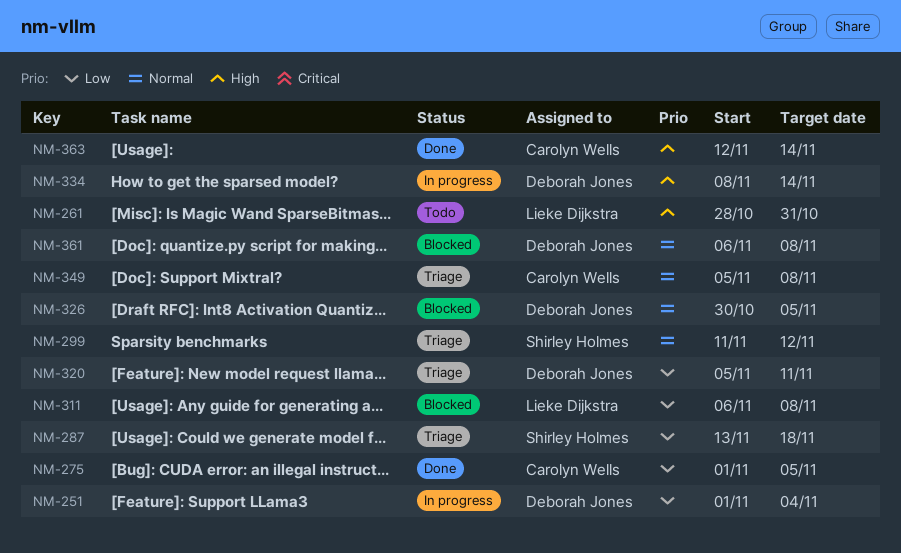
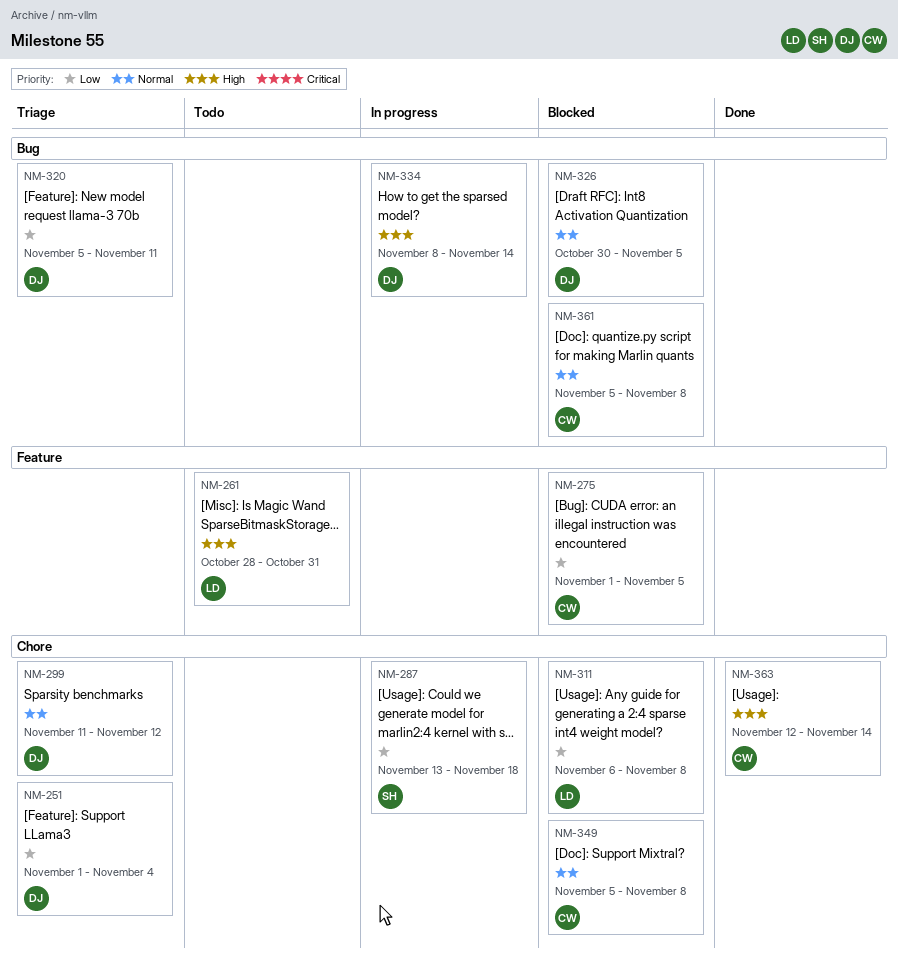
NM-251, status: In progress -> Triage
NM-275, status: Done -> Blocked
NM-287, status: Triage -> In progress
NM-299, owner: Shirley Holmes -> Deborah Jones
NM-349, status: Triage -> Blocked
NM-361, owner: Deborah Jones -> Carolyn Wells
NM-361, start: Nov 6 -> Nov 5

